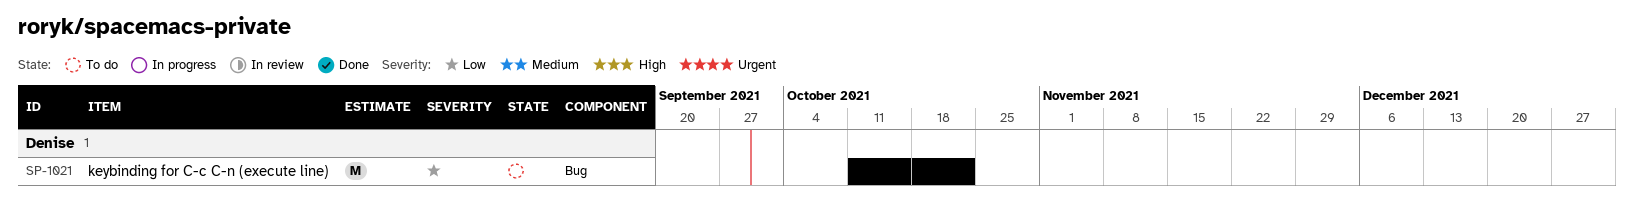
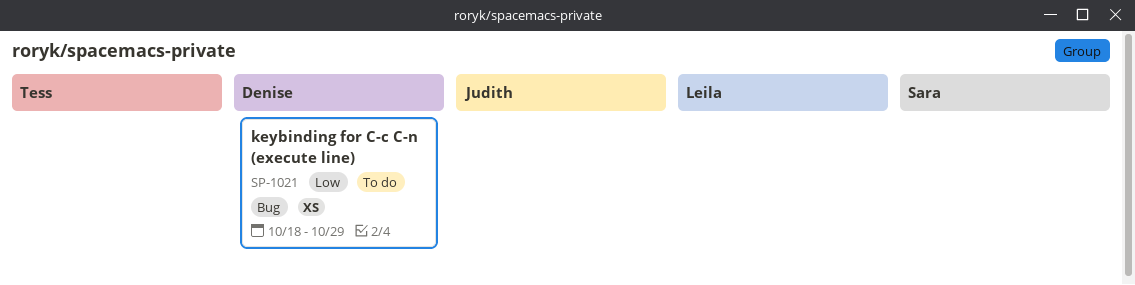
SP-1021, estimate: M -> XS
SP-1021, start: Oct 11 -> Oct 18
SP-1021, due: Oct 22 -> Oct 29

